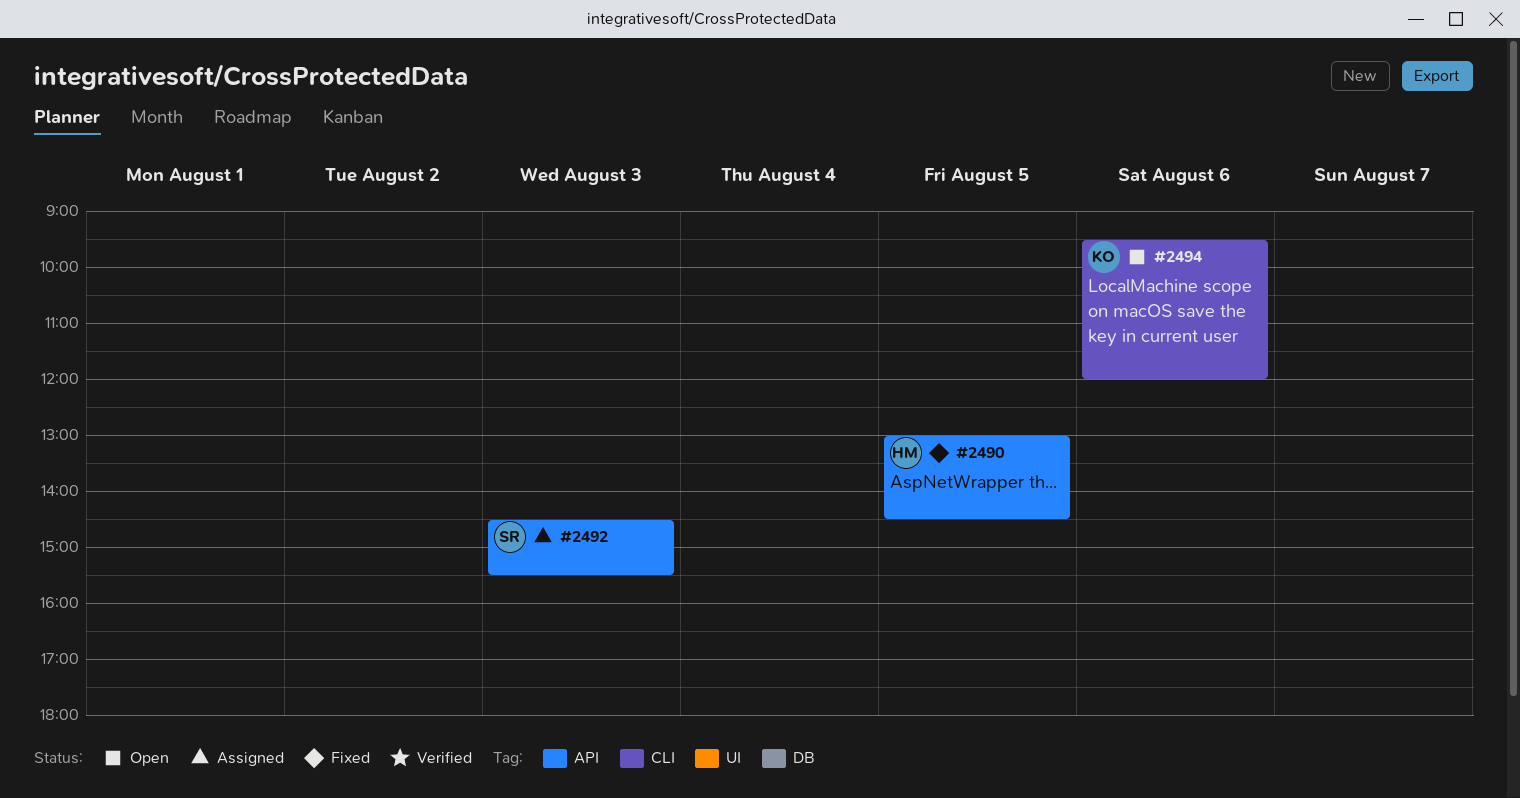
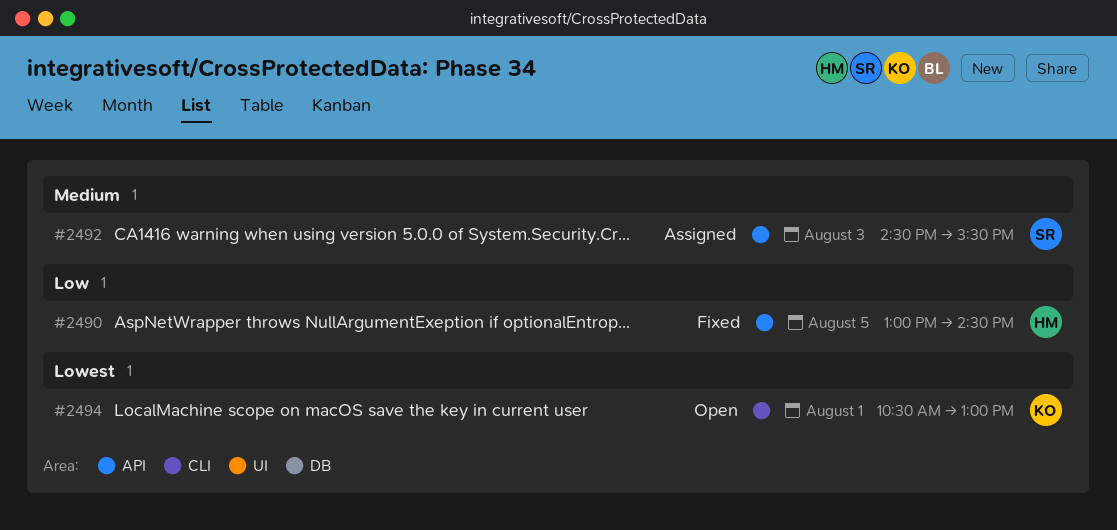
#2494, day: Aug 6 -> Aug 1
#2494, begins: 09:30 -> 10:30
#2494, ends: 12:00 -> 13:00

